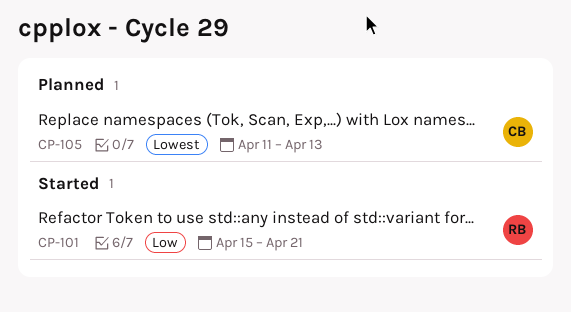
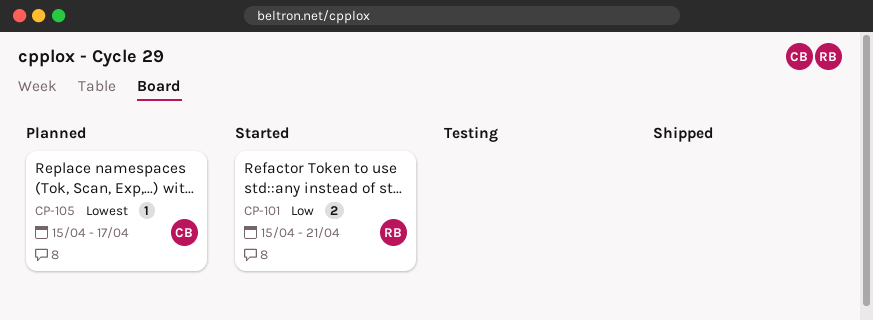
CP-105, start: Apr 11 -> Apr 15
CP-105, due: Apr 13 -> Apr 17

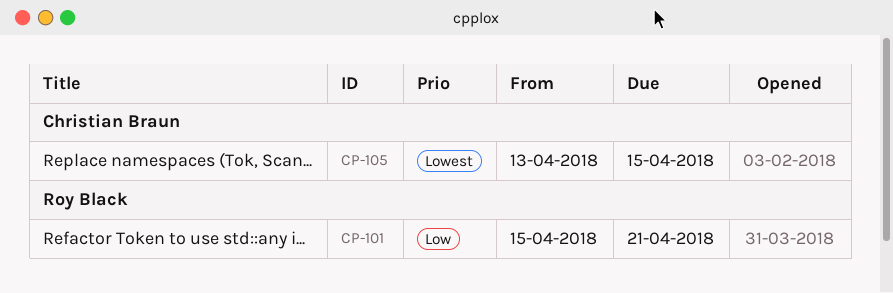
CP-105, start: Apr 15 -> Apr 13
CP-105, due: Apr 17 -> Apr 15

